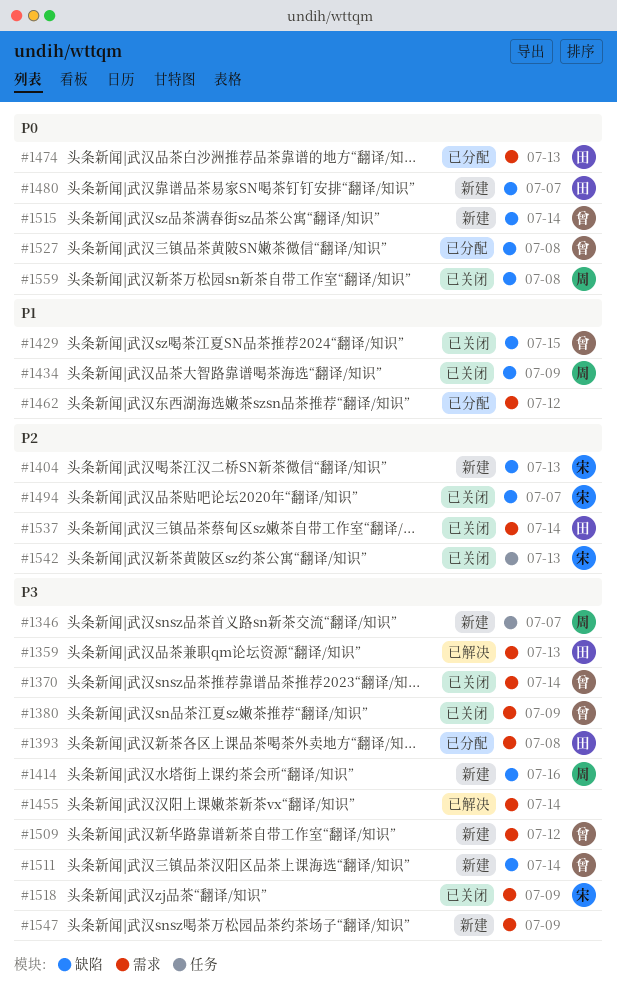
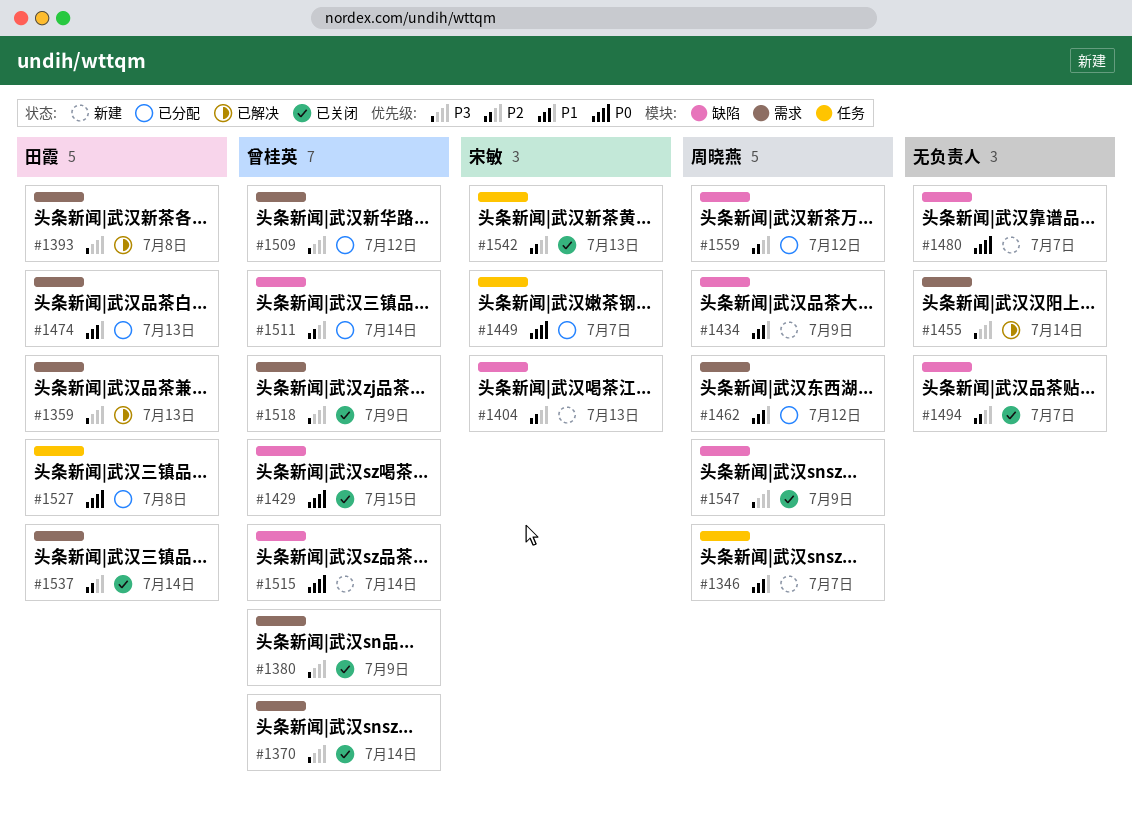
#1346, priority: P3 -> P1
#1393, status: 已分配 -> 已解决
#1414: present -> none
#1429, priority: P1 -> P0
#1434, status: 已关闭 -> 新建
#1449: none -> present
#1462, owner: none -> 周晓燕
#1474, priority: P0 -> P1
#1480, owner: 田霞 -> none
#1494, owner: 宋敏 -> none
#1509, status: 新建 -> 已分配
#1511, status: 新建 -> 已分配
#1511, priority: P3 -> P2
#1518, owner: 宋敏 -> 曾桂英
#1527, owner: 曾桂英 -> 田霞
#1527, label: 缺陷 -> 任务
#1547, status: 新建 -> 已关闭
#1547, owner: none -> 周晓燕
#1547, label: 需求 -> 缺陷
#1559, status: 已关闭 -> 已分配
#1559, priority: P0 -> P2
#1559, due: Jul 8 -> Jul 12

